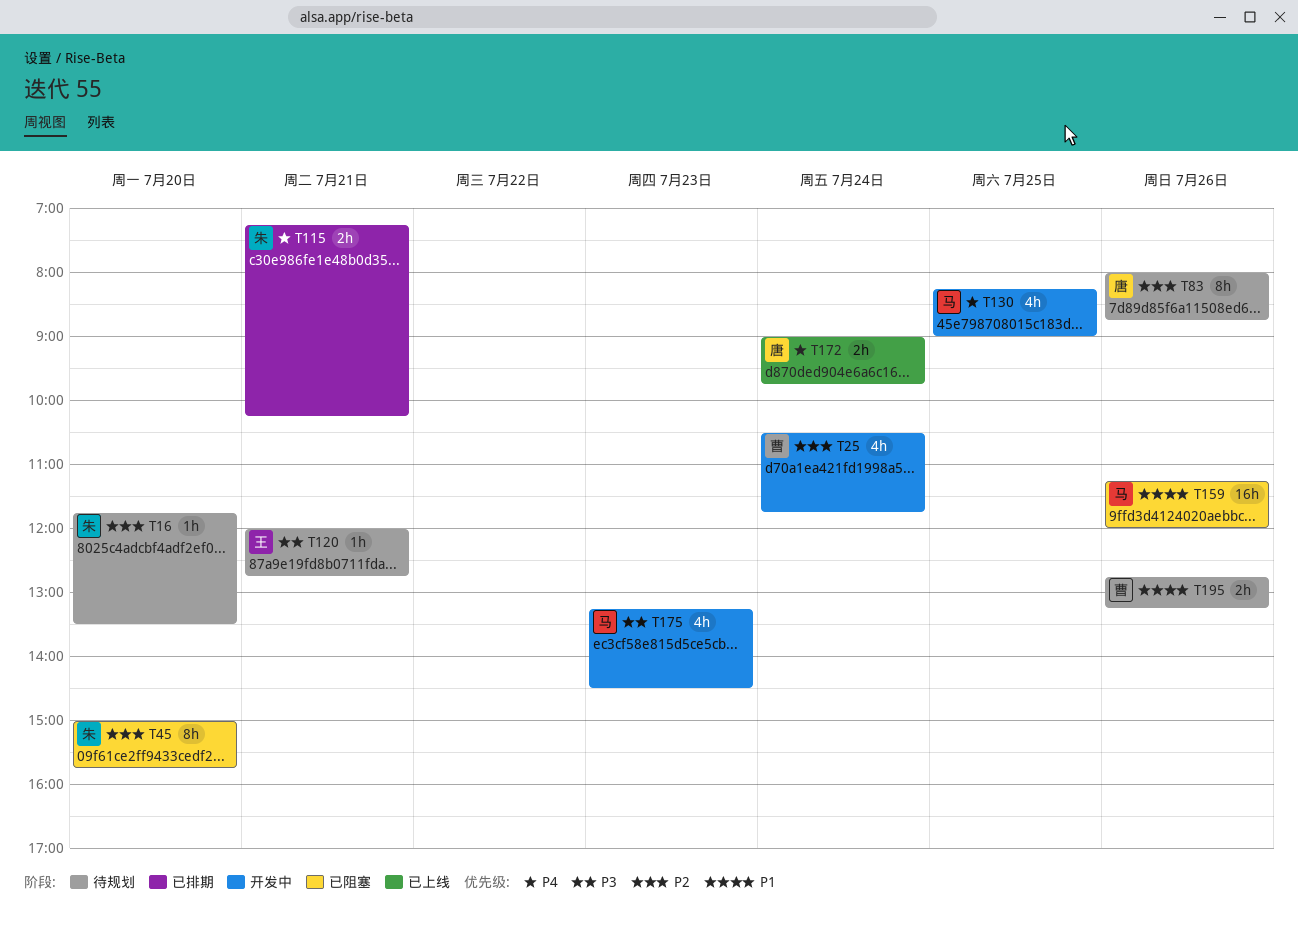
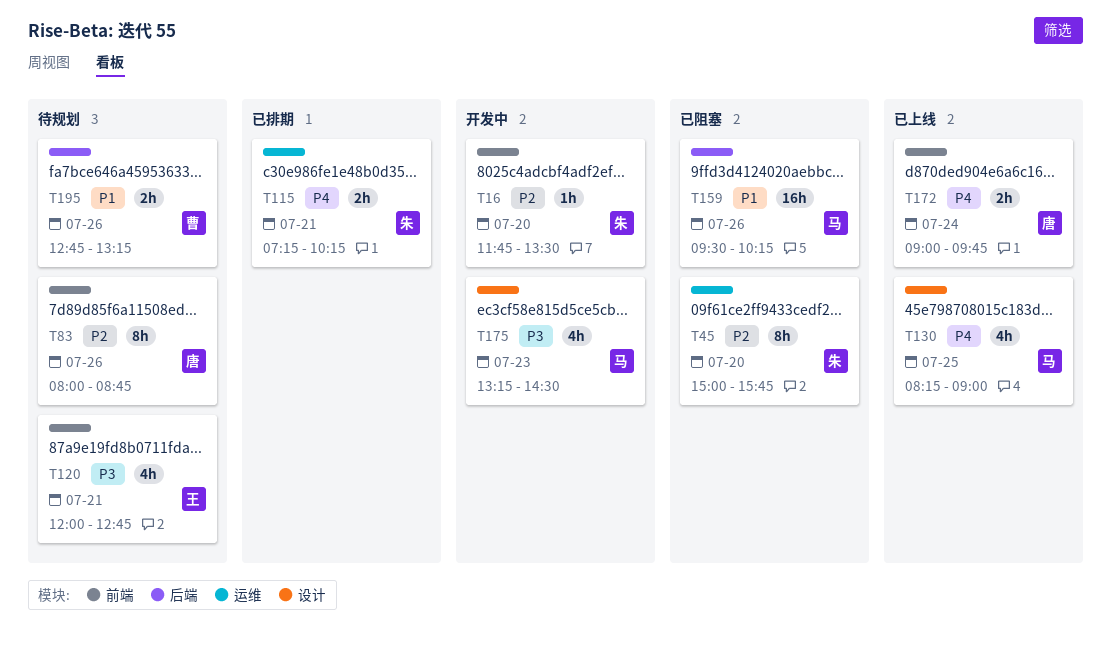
T16, status: 待规划 -> 开发中
T25: present -> none
T120, estimate: 1h -> 4h
T130, status: 开发中 -> 已上线
T159, begins: 11:15 -> 09:30
T159, ends: 12:00 -> 10:15

